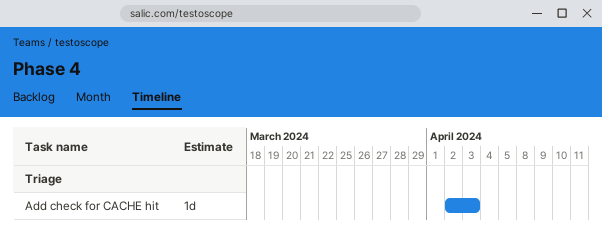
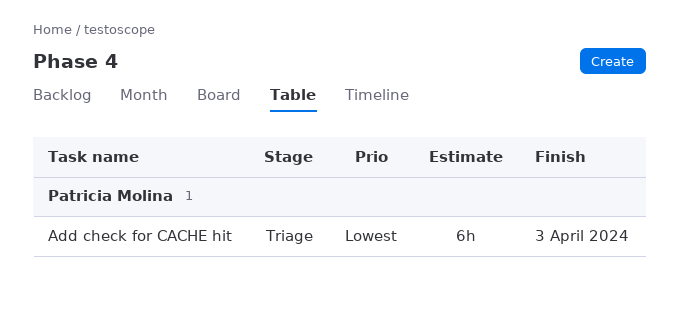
Add check for CACHE hit, estimate: 1d -> 6h

